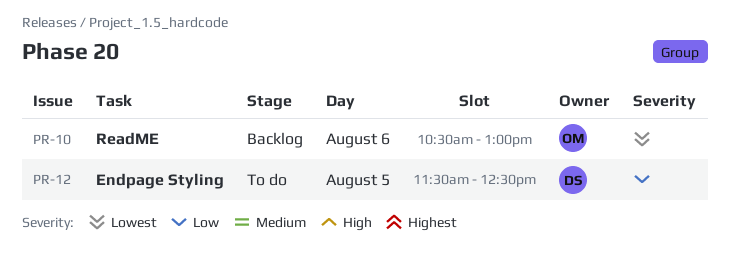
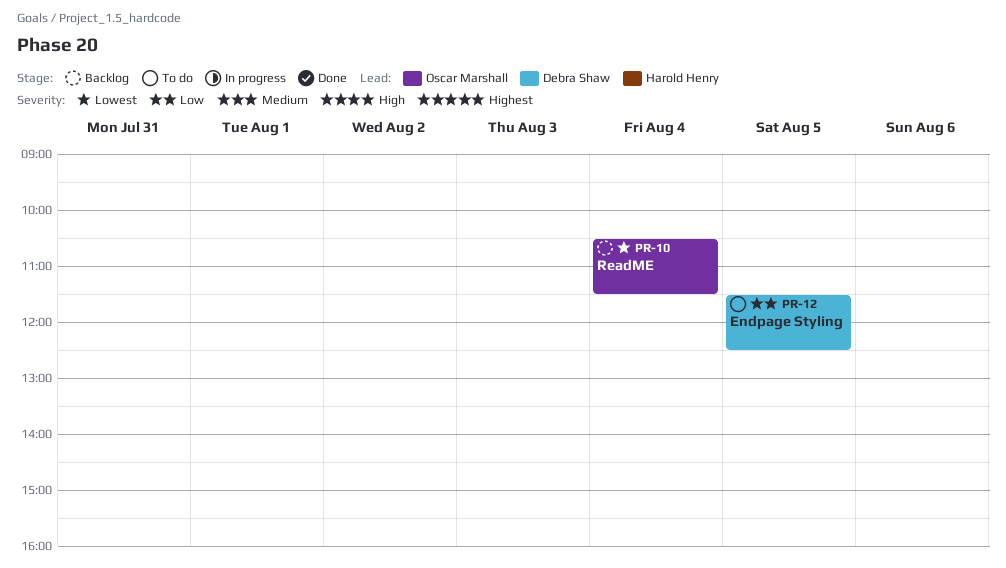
PR-10, day: Aug 6 -> Aug 4
PR-10, ends: 13:00 -> 11:30

